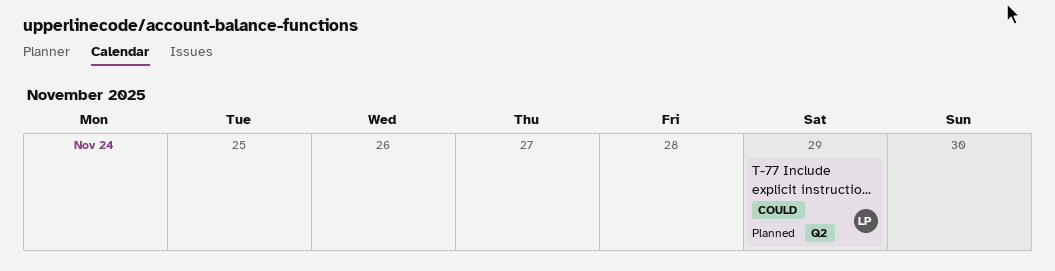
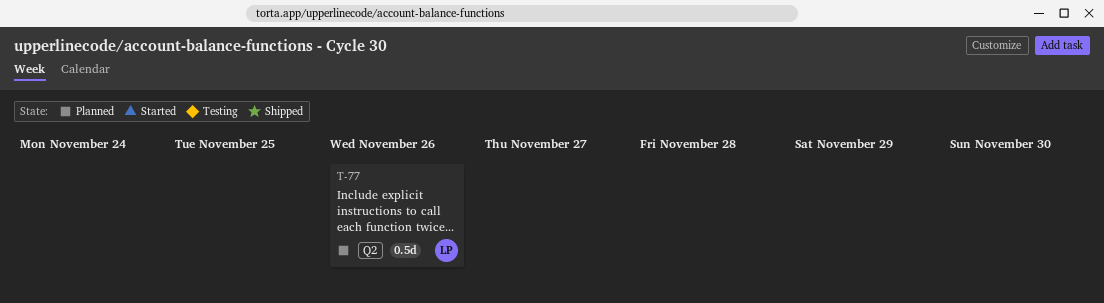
T-77, due: Nov 29 -> Nov 26

